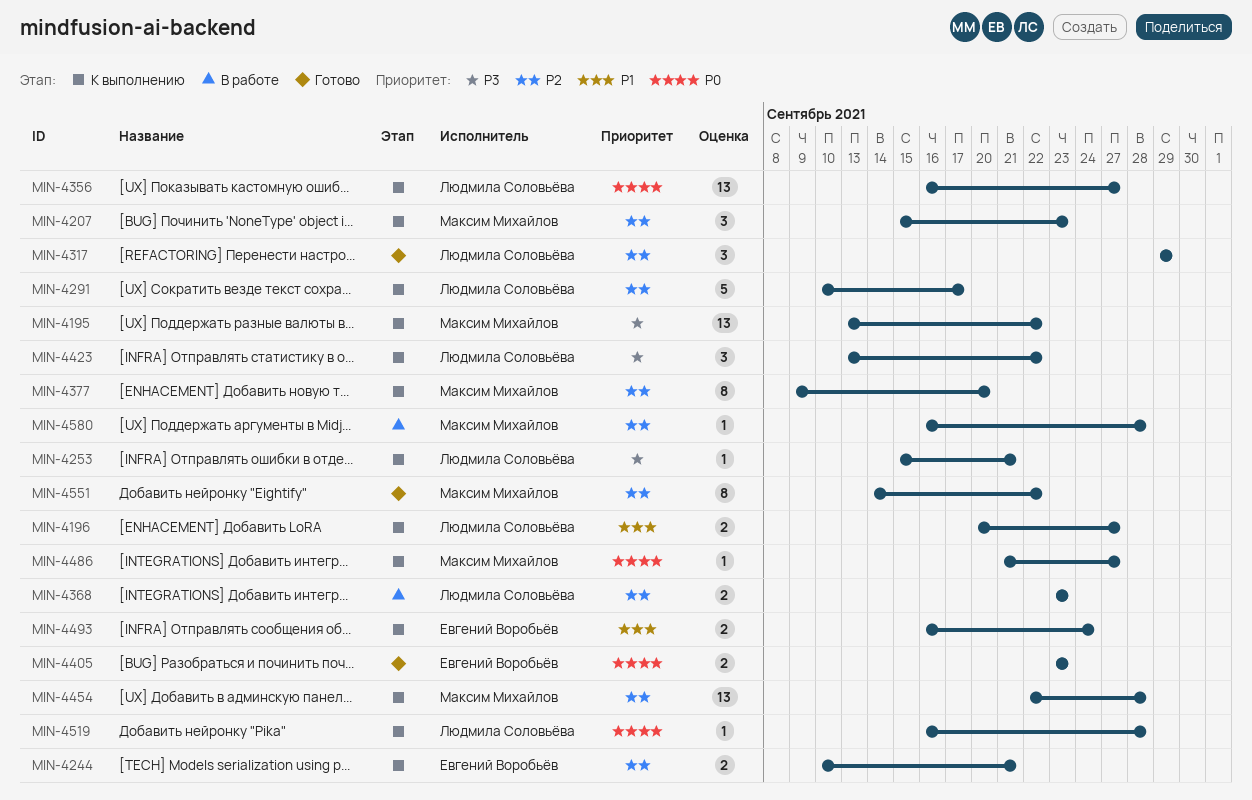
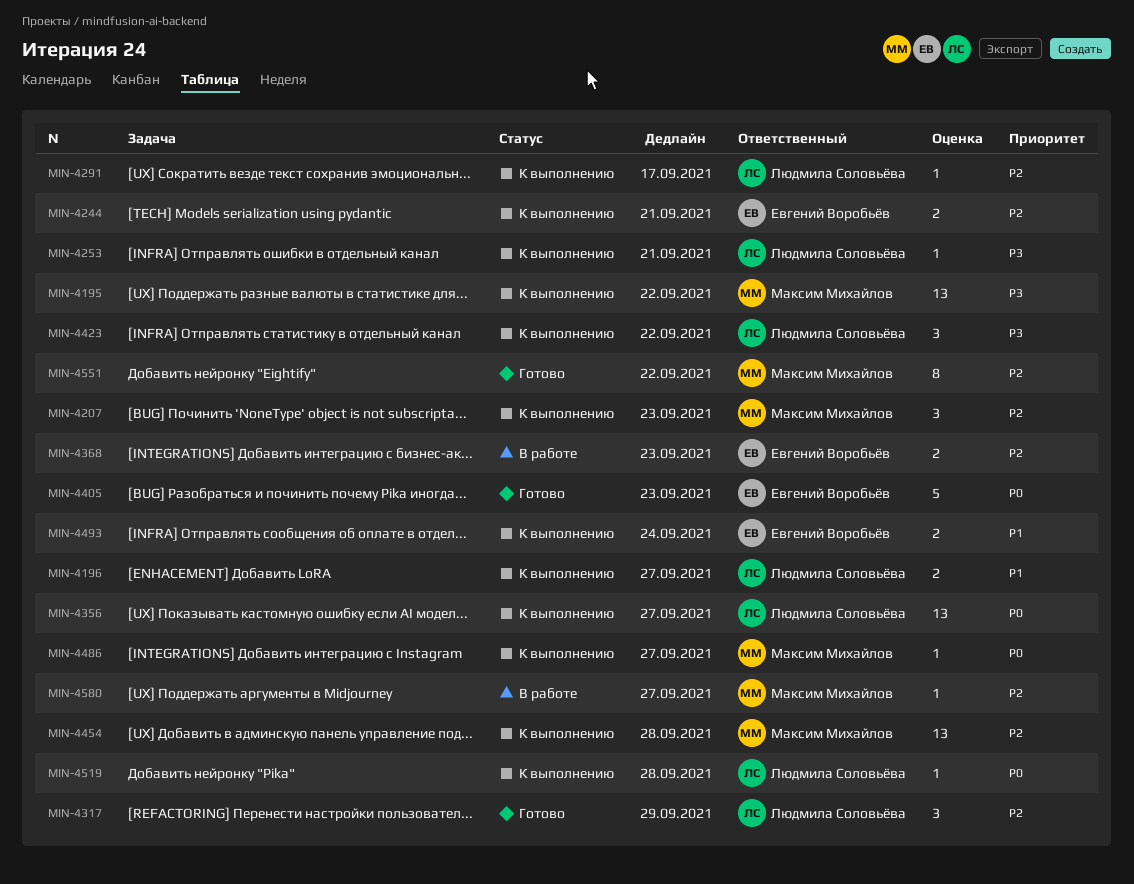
MIN-4291, estimate: 5 -> 1
MIN-4368, owner: Людмила Соловьёва -> Евгений Воробьёв
MIN-4377: present -> none
MIN-4405, estimate: 2 -> 5
MIN-4580, due: Sep 28 -> Sep 27

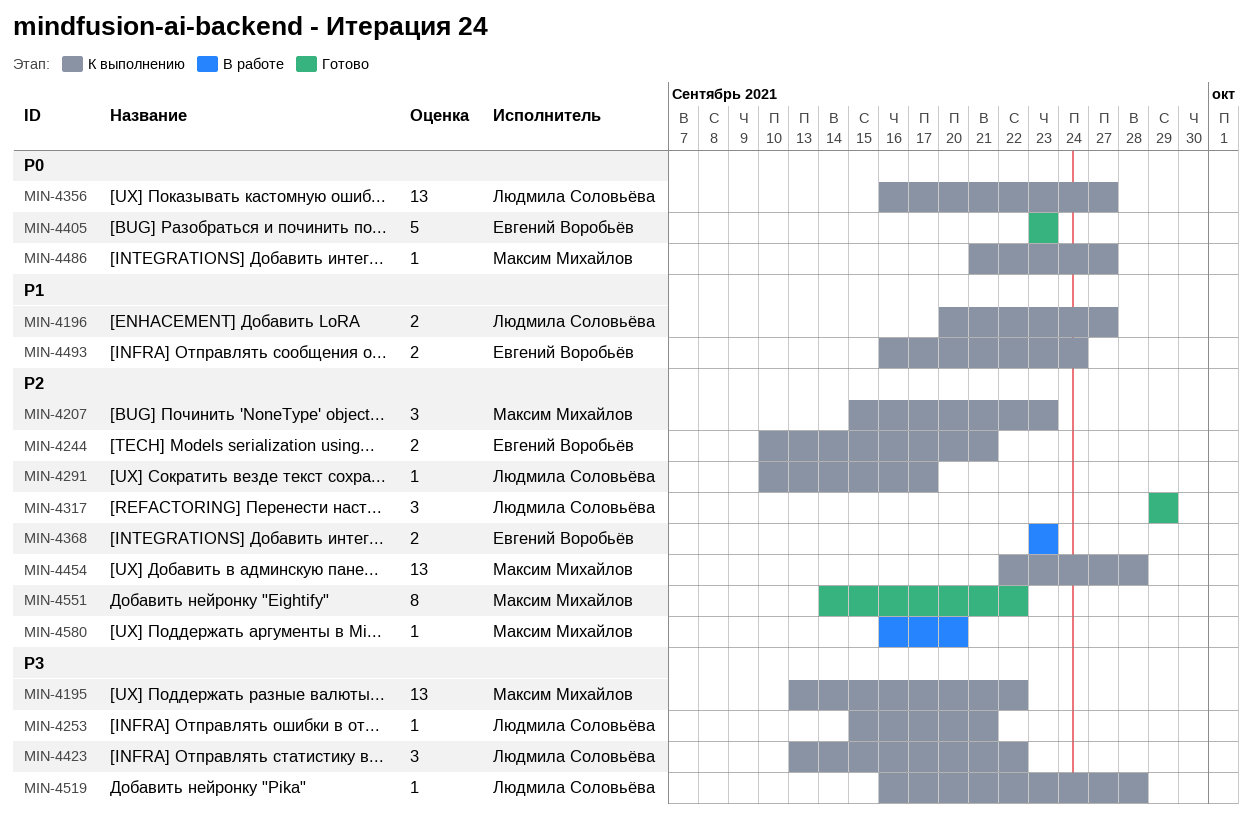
MIN-4519, priority: P0 -> P3
MIN-4580, due: Sep 27 -> Sep 20

